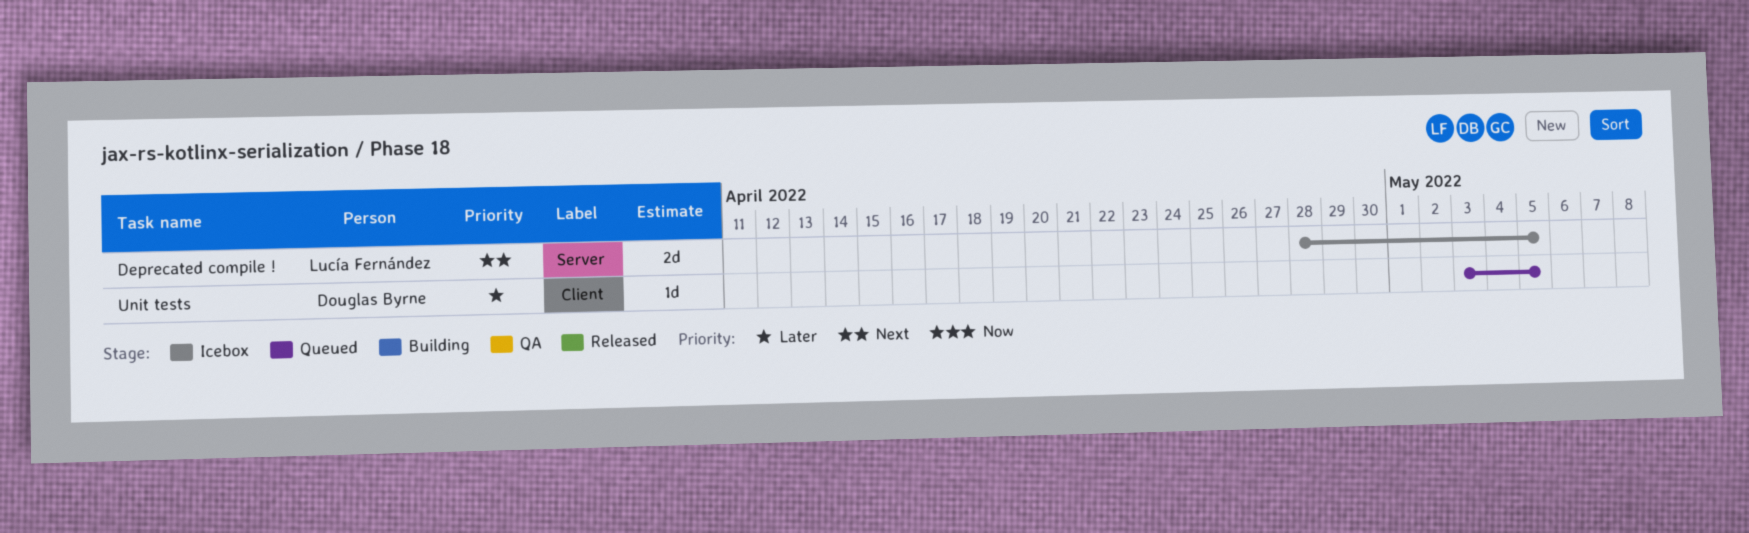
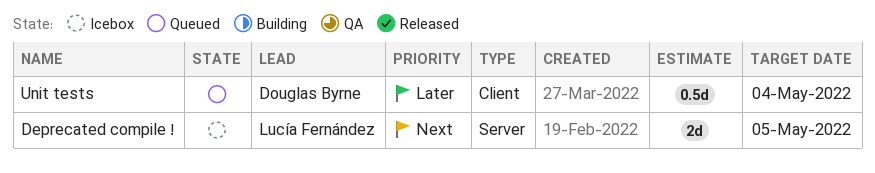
Unit tests, estimate: 1d -> 0.5d
Unit tests, due: May 5 -> May 4

